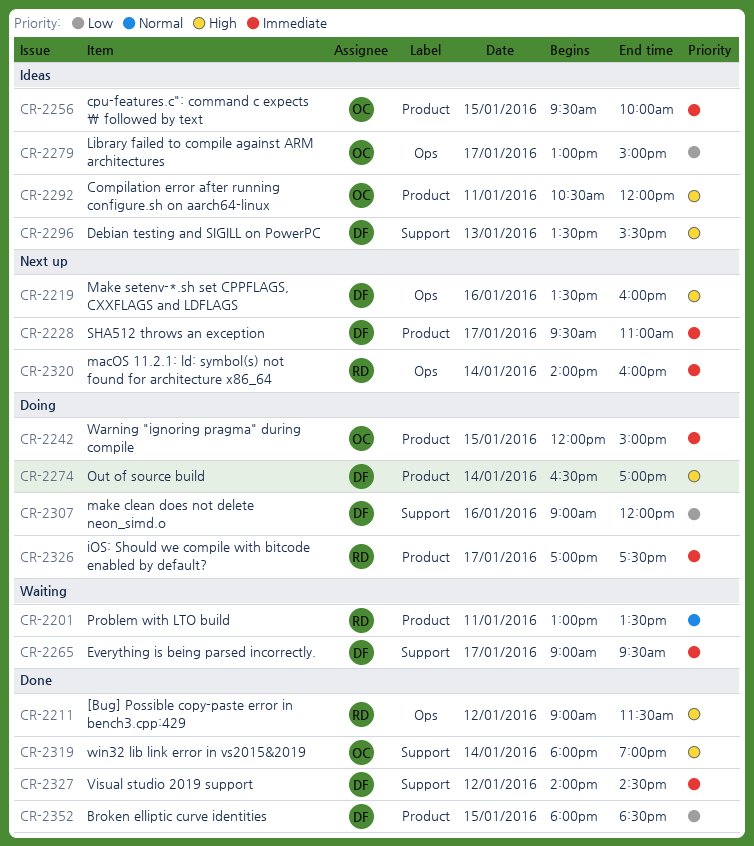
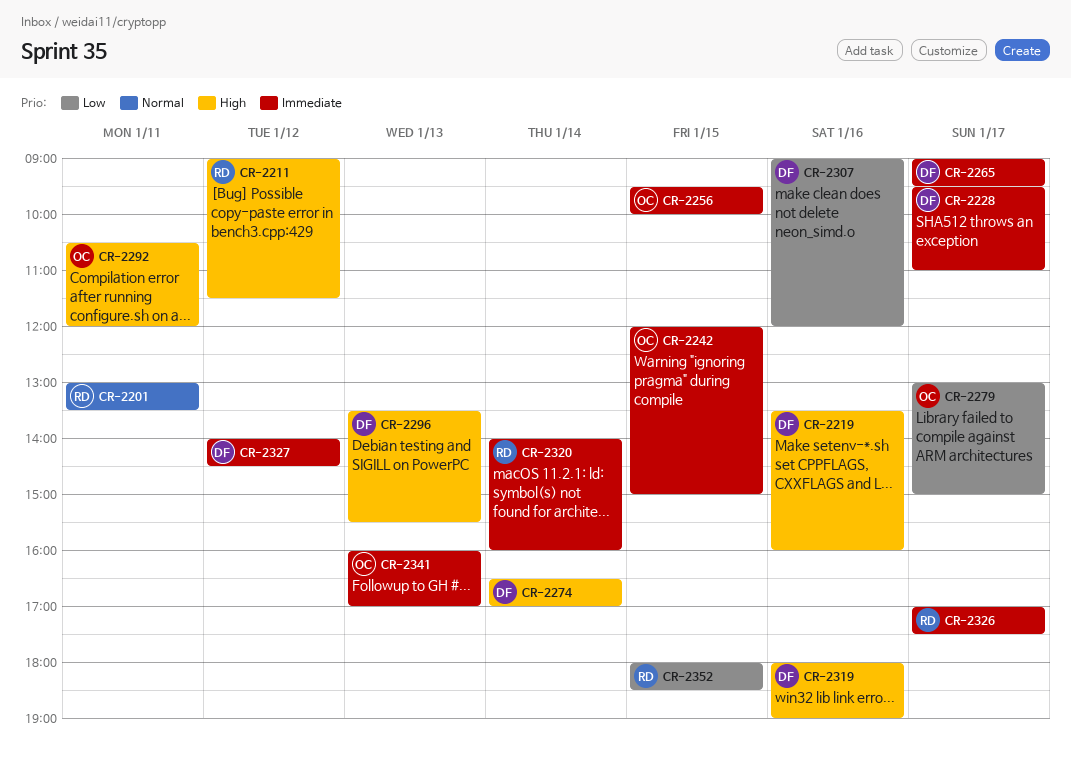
CR-2319, owner: OC -> DF
CR-2319, day: Jan 14 -> Jan 16
CR-2341: none -> present
CR-2352, owner: DF -> RD

